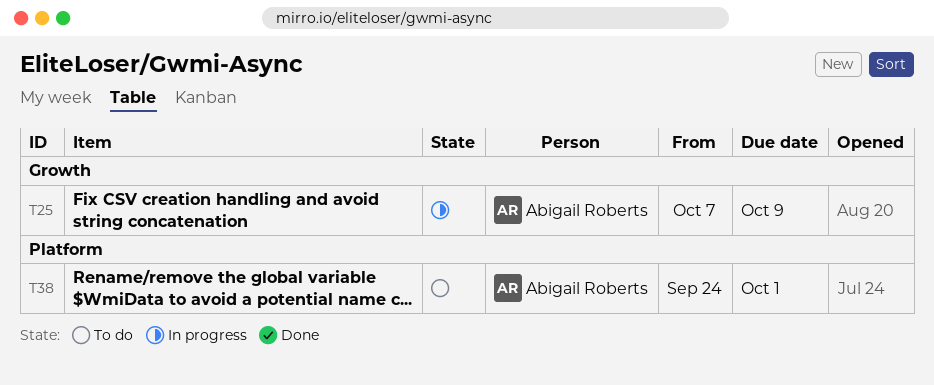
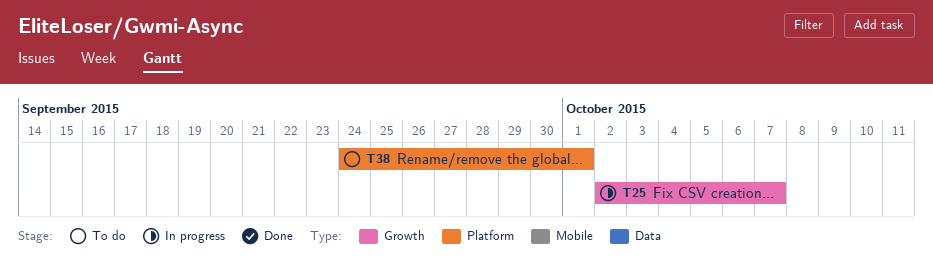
T25, start: Oct 7 -> Oct 2
T25, due: Oct 9 -> Oct 7

